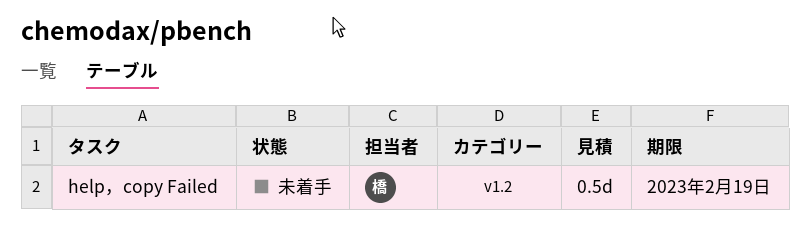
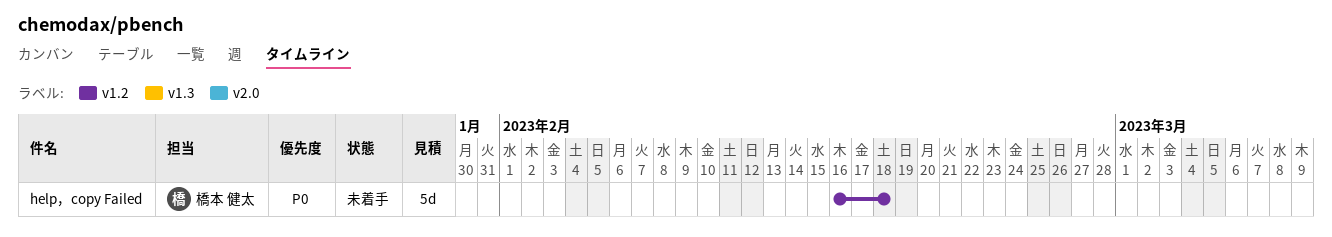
help，copy Failed, estimate: 0.5d -> 5d
help，copy Failed, due: Feb 19 -> Feb 18

